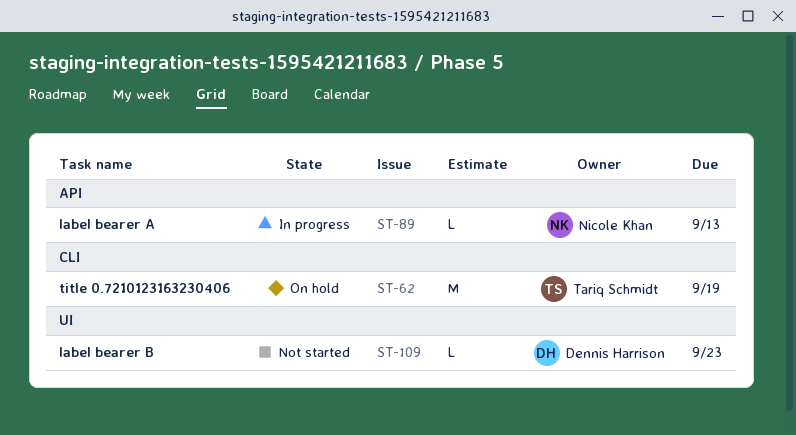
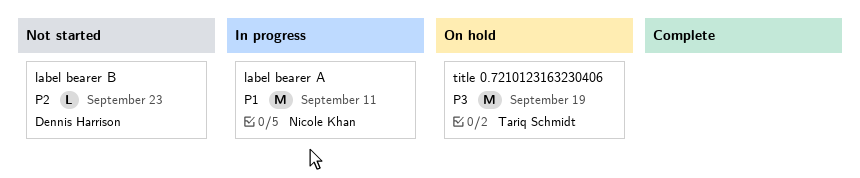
label bearer A, estimate: L -> M
label bearer A, due: Sep 13 -> Sep 11

